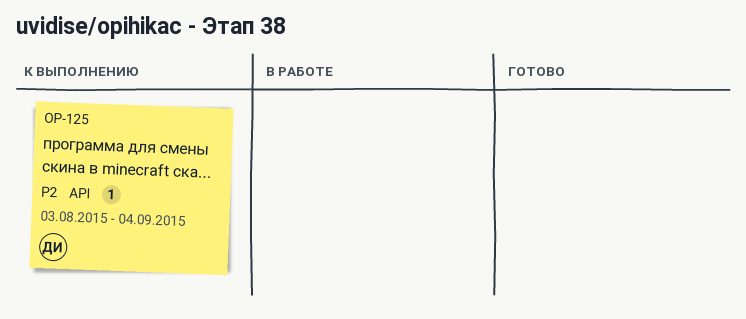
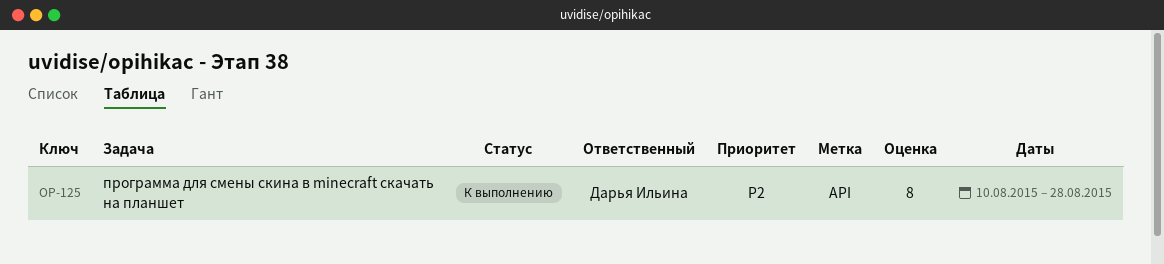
OP-125, estimate: 1 -> 8
OP-125, start: Aug 3 -> Aug 10
OP-125, due: Sep 4 -> Aug 28

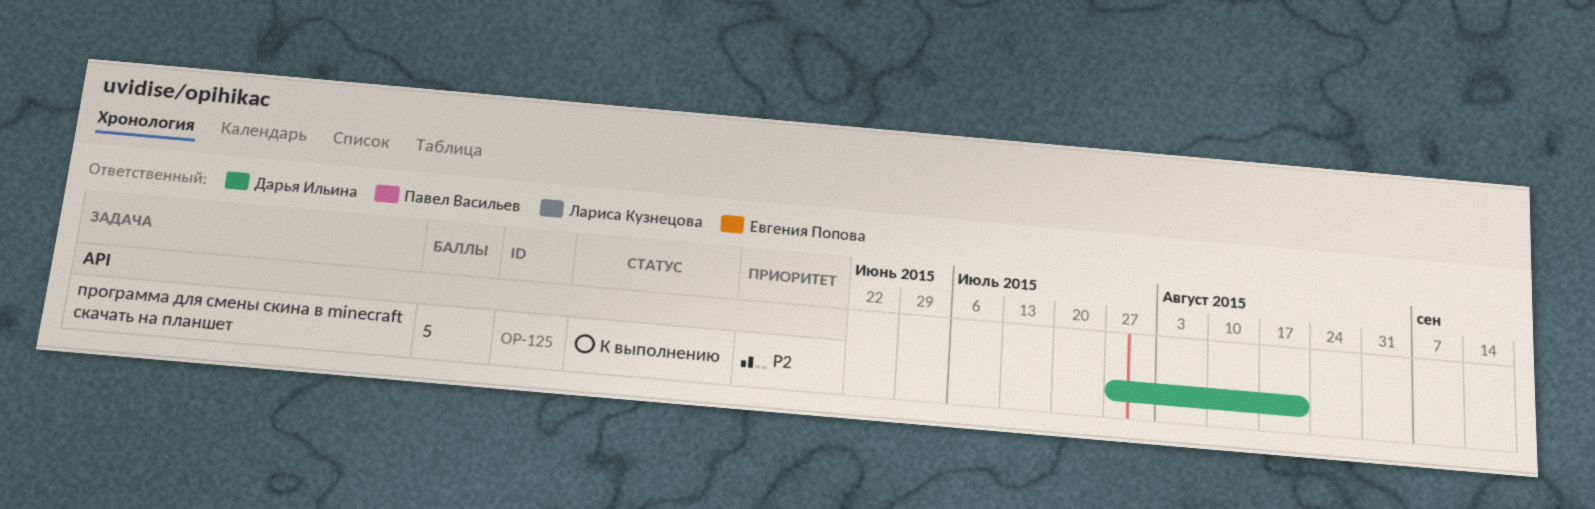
OP-125, estimate: 8 -> 5
OP-125, start: Aug 10 -> Jul 27
OP-125, due: Aug 28 -> Aug 21

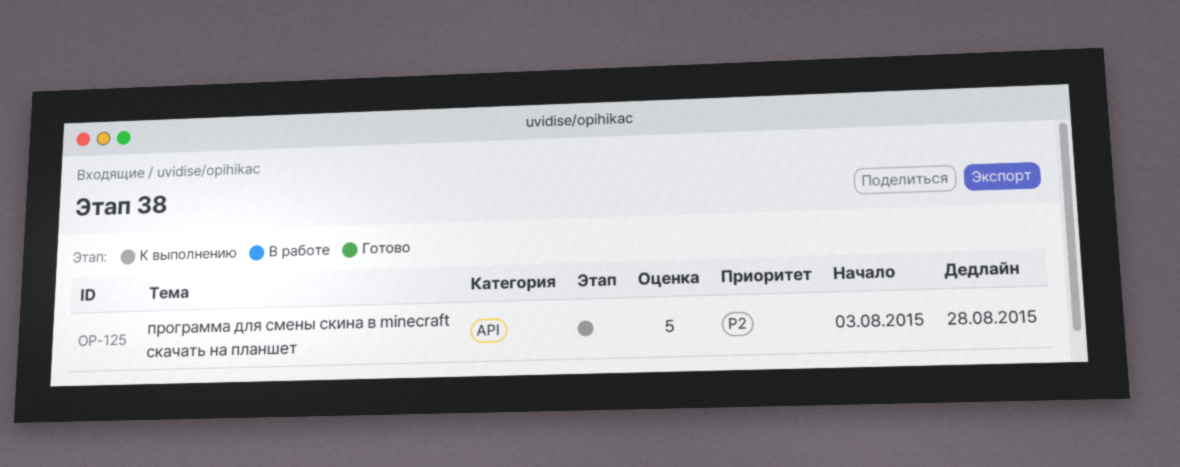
OP-125, start: Jul 27 -> Aug 3
OP-125, due: Aug 21 -> Aug 28

